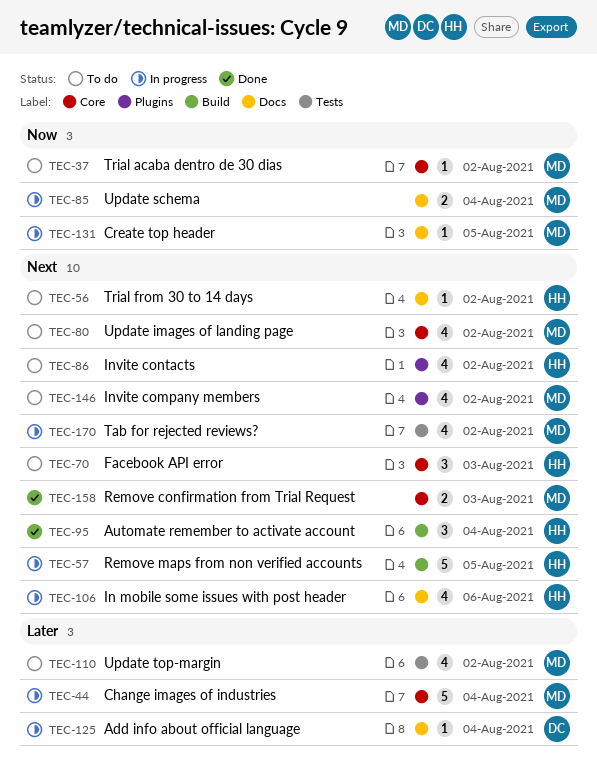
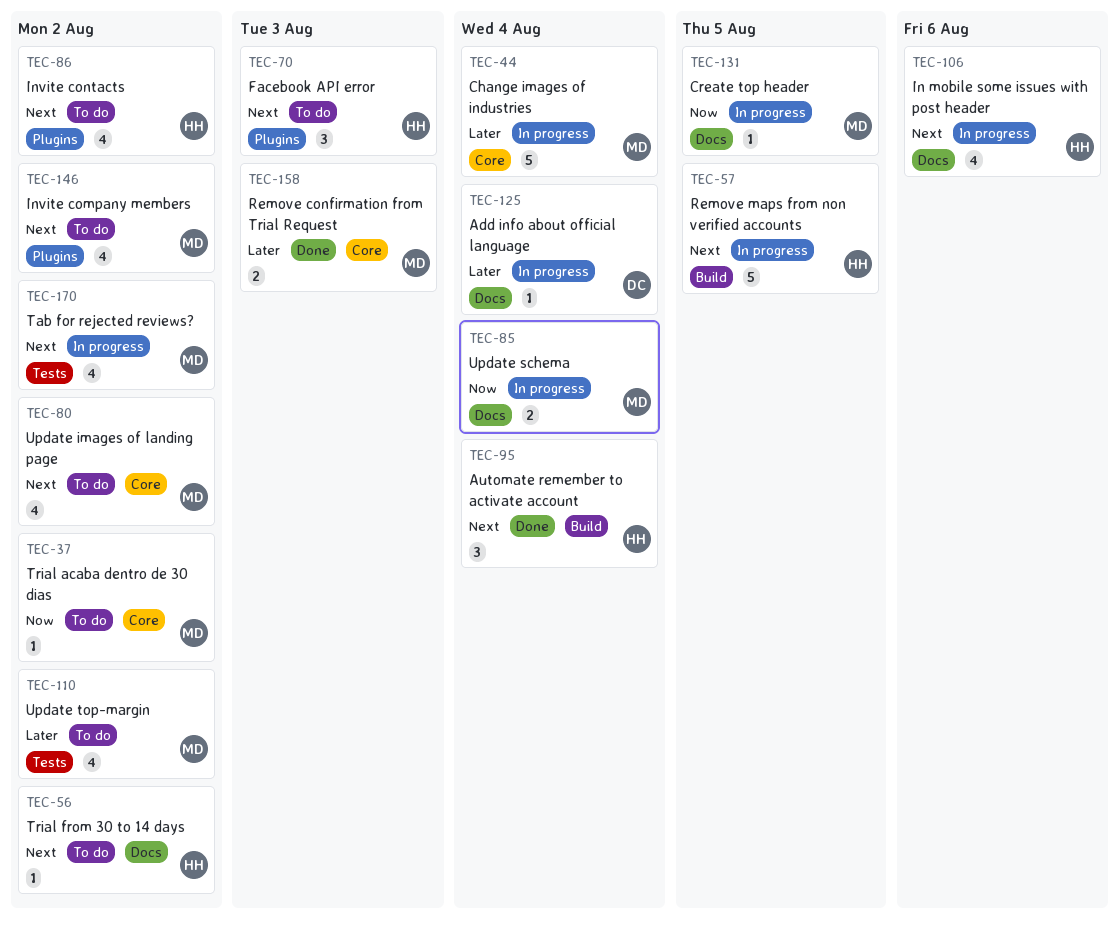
TEC-70, label: Core -> Plugins
TEC-158, priority: Next -> Later

